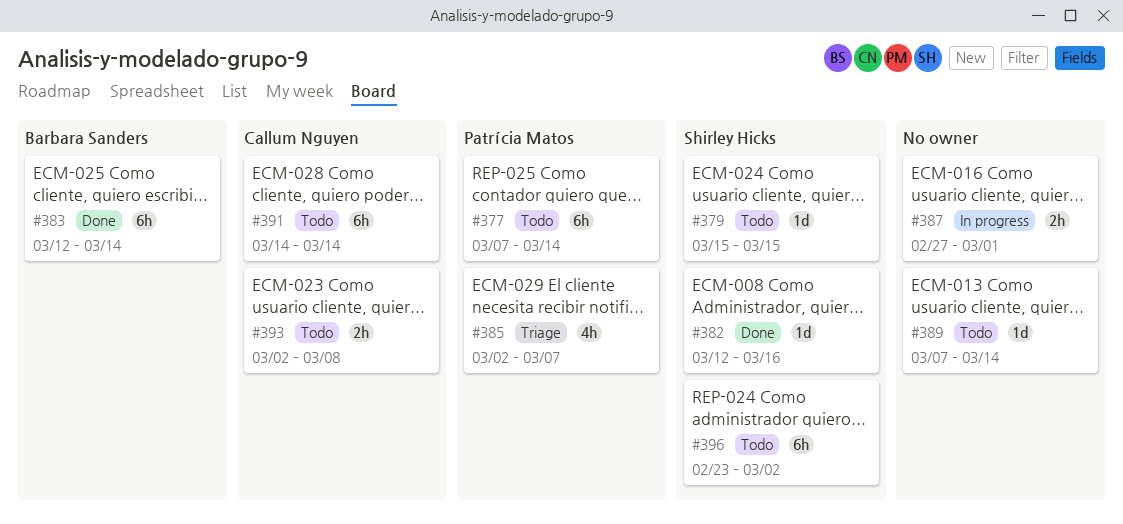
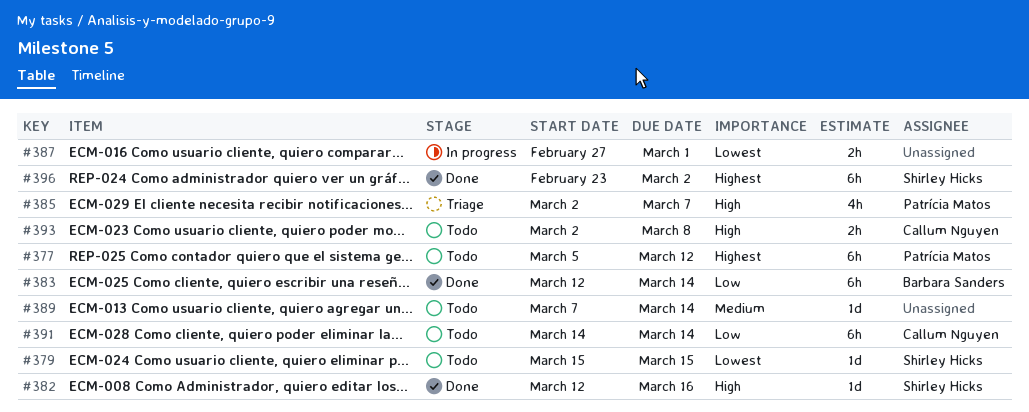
#377, start: Mar 7 -> Mar 5
#377, due: Mar 14 -> Mar 12
#396, status: Todo -> Done

